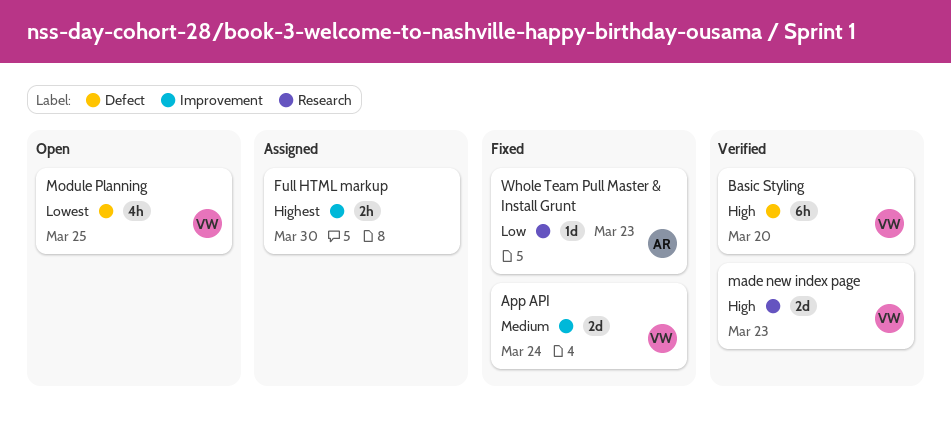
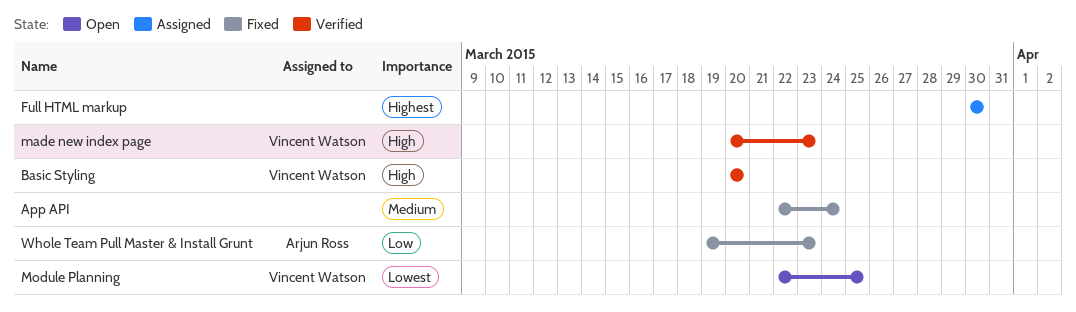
App API, owner: Vincent Watson -> none

